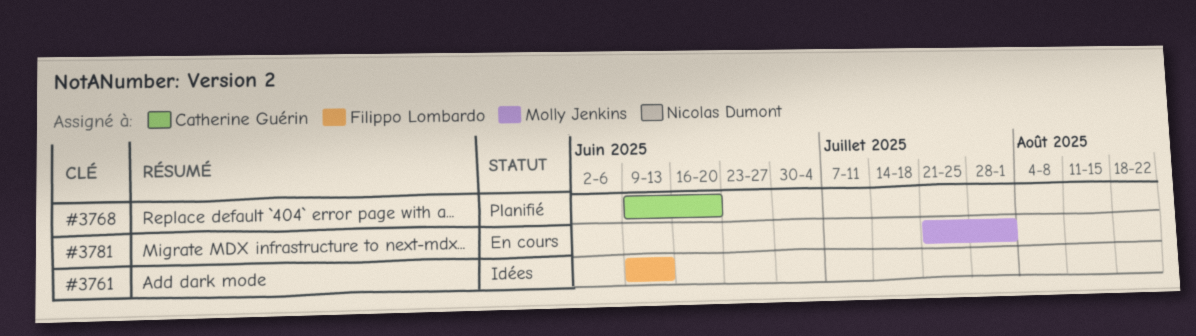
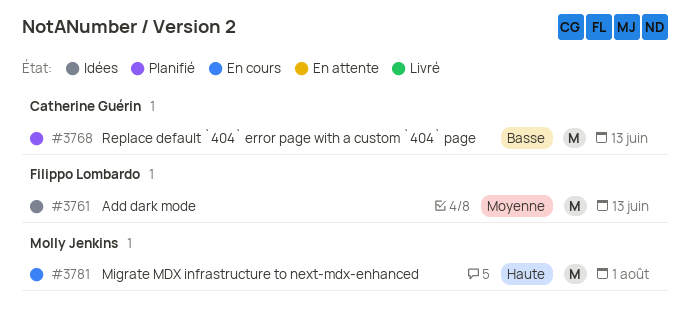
#3768, due: Jun 20 -> Jun 13

